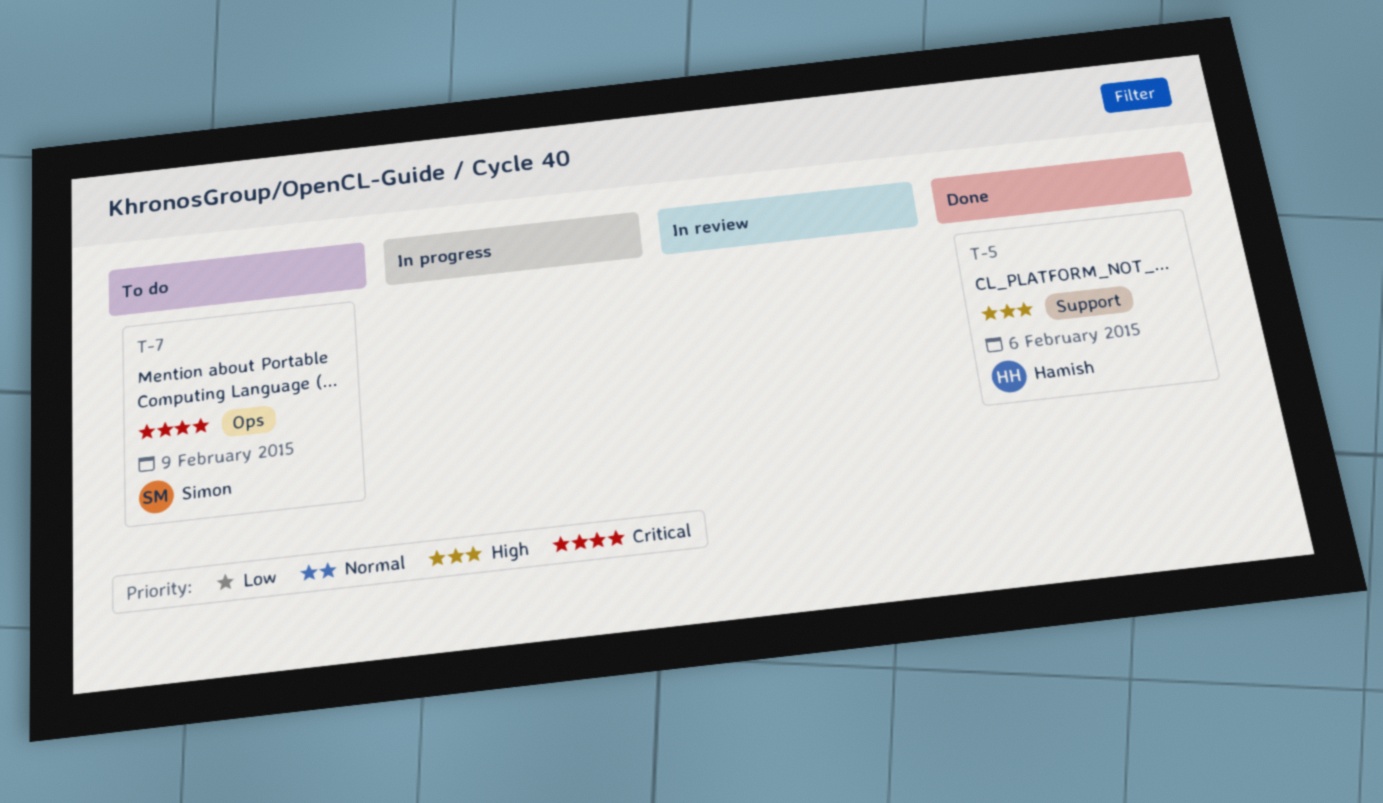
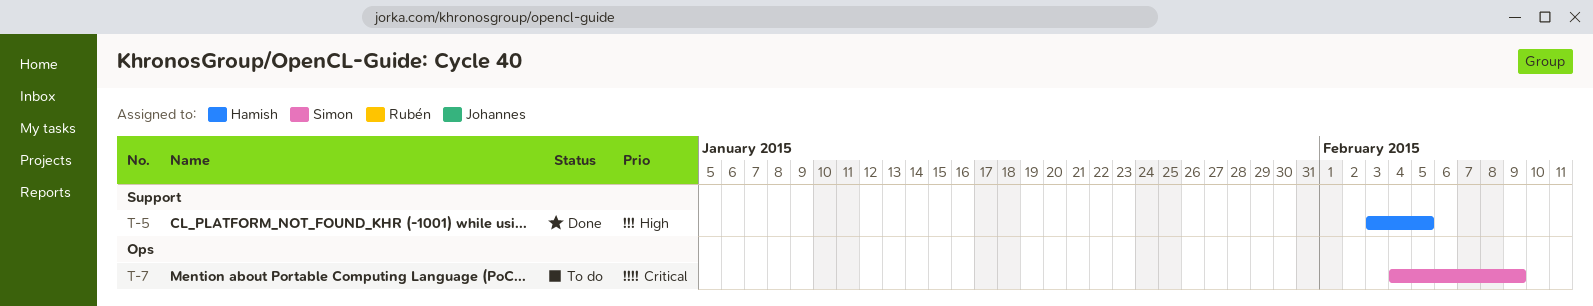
T-5, due: Feb 6 -> Feb 5

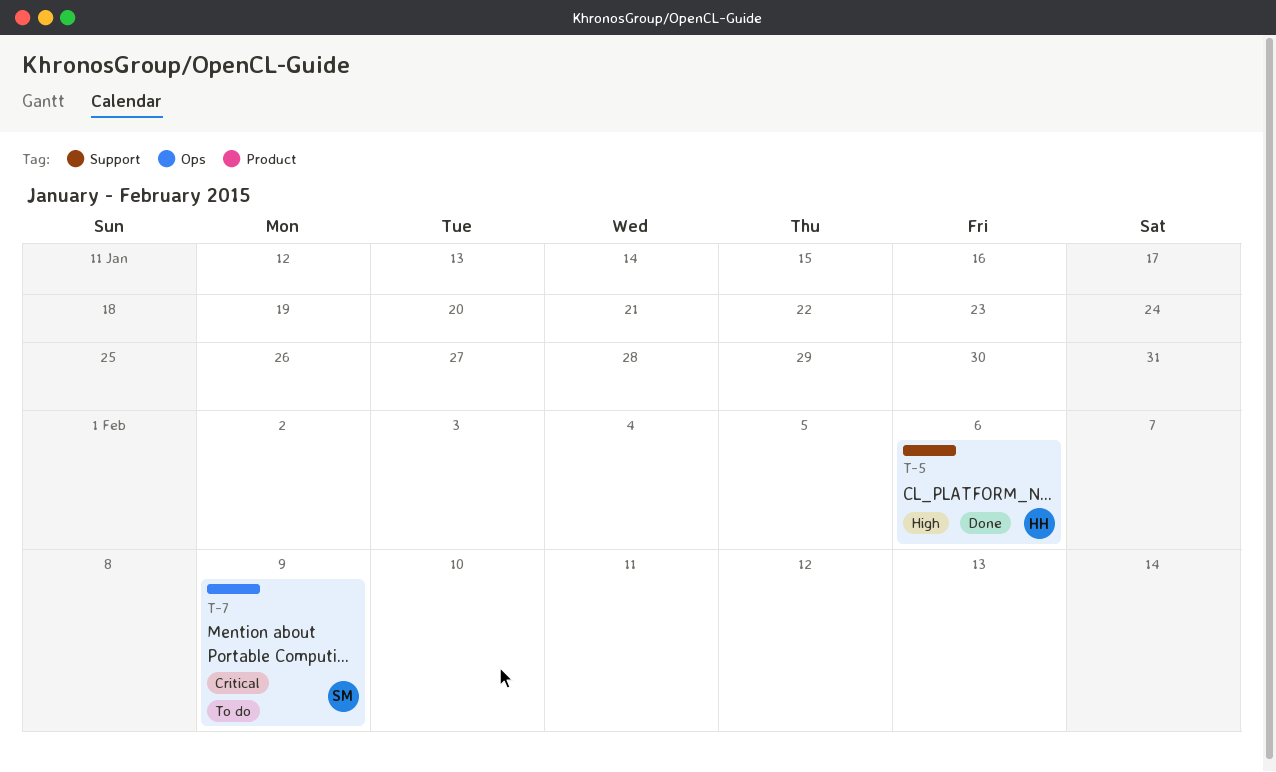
T-5, due: Feb 5 -> Feb 6

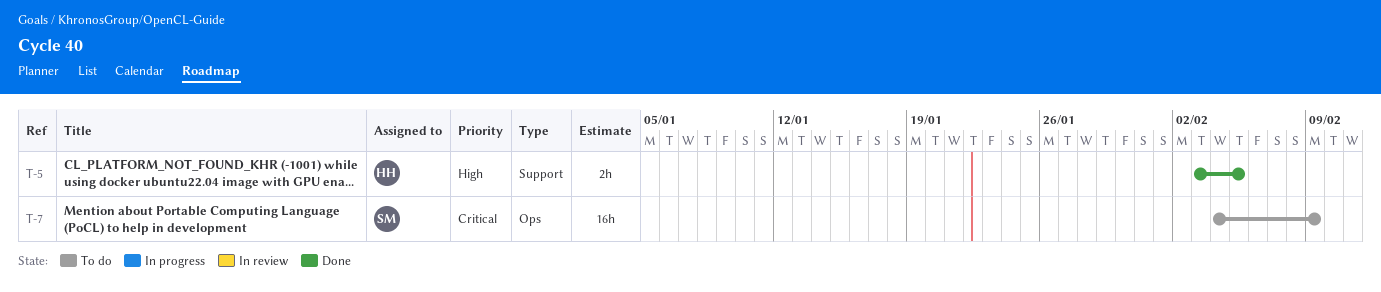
T-5, due: Feb 6 -> Feb 5

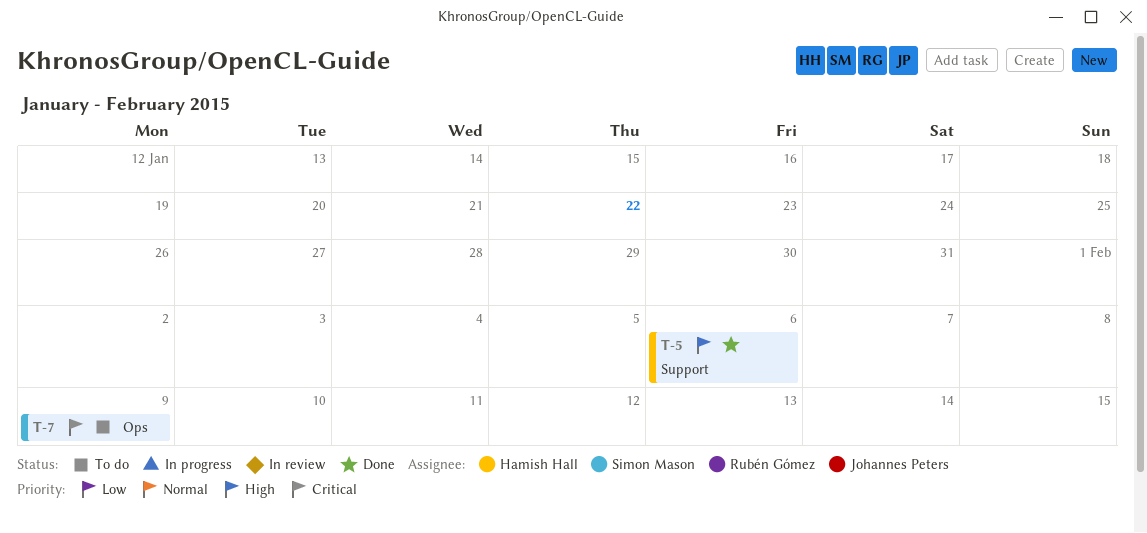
T-5, due: Feb 5 -> Feb 6

